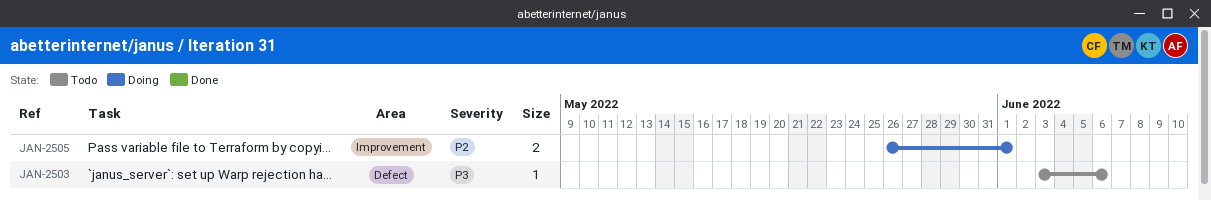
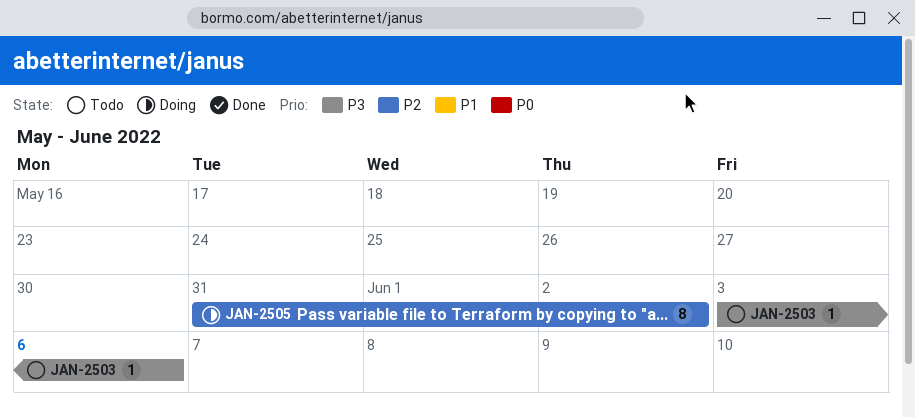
JAN-2505, estimate: 2 -> 8
JAN-2505, start: May 26 -> May 31
JAN-2505, due: Jun 1 -> Jun 2

